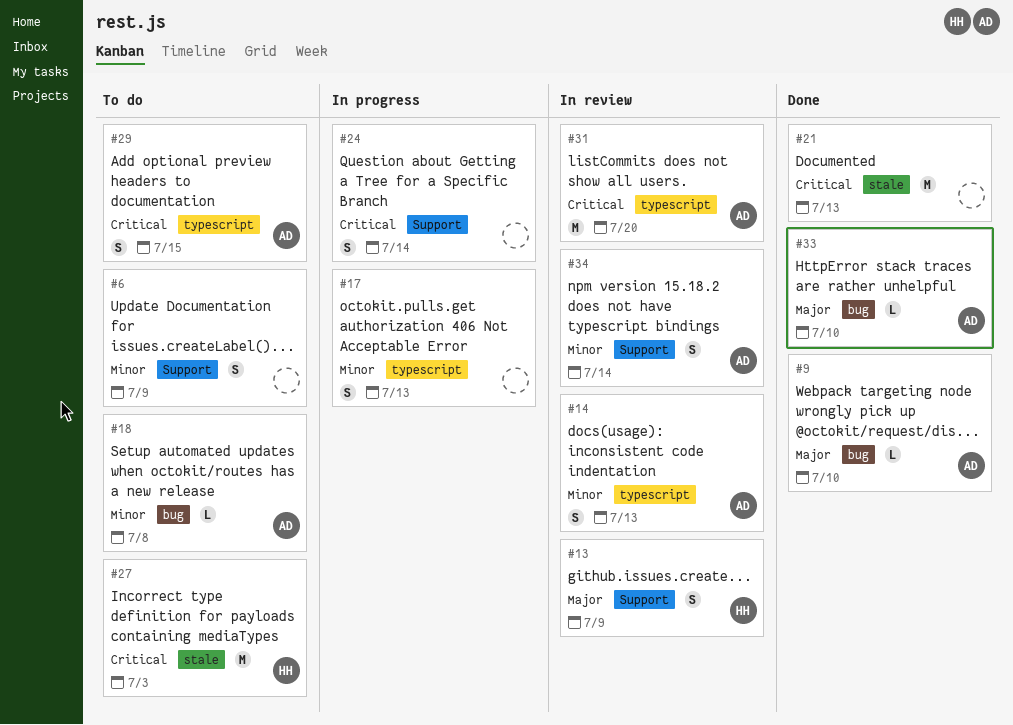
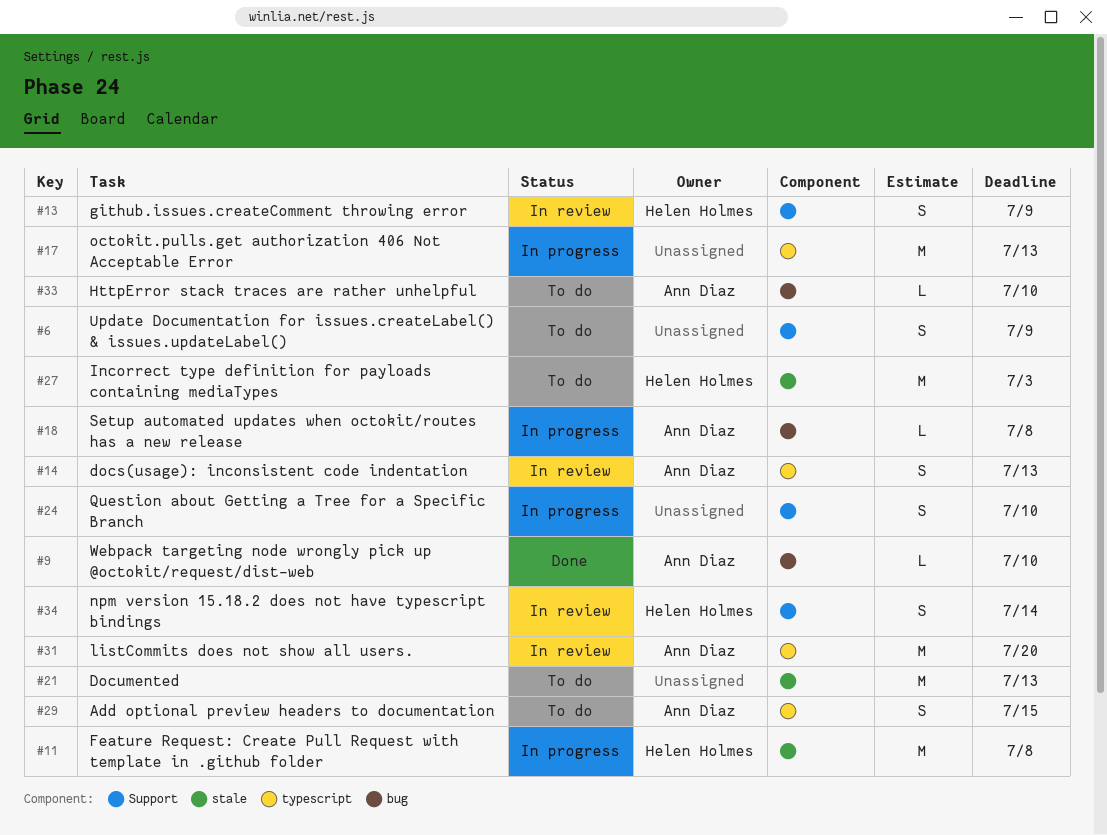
#11: none -> present
#17, estimate: S -> M
#18, status: To do -> In progress
#21, status: Done -> To do
#24, due: Jul 14 -> Jul 10
#33, status: Done -> To do
#34, owner: Ann Diaz -> Helen Holmes

